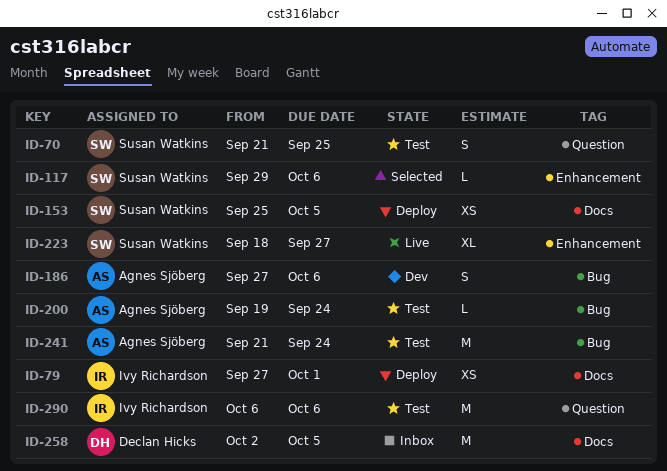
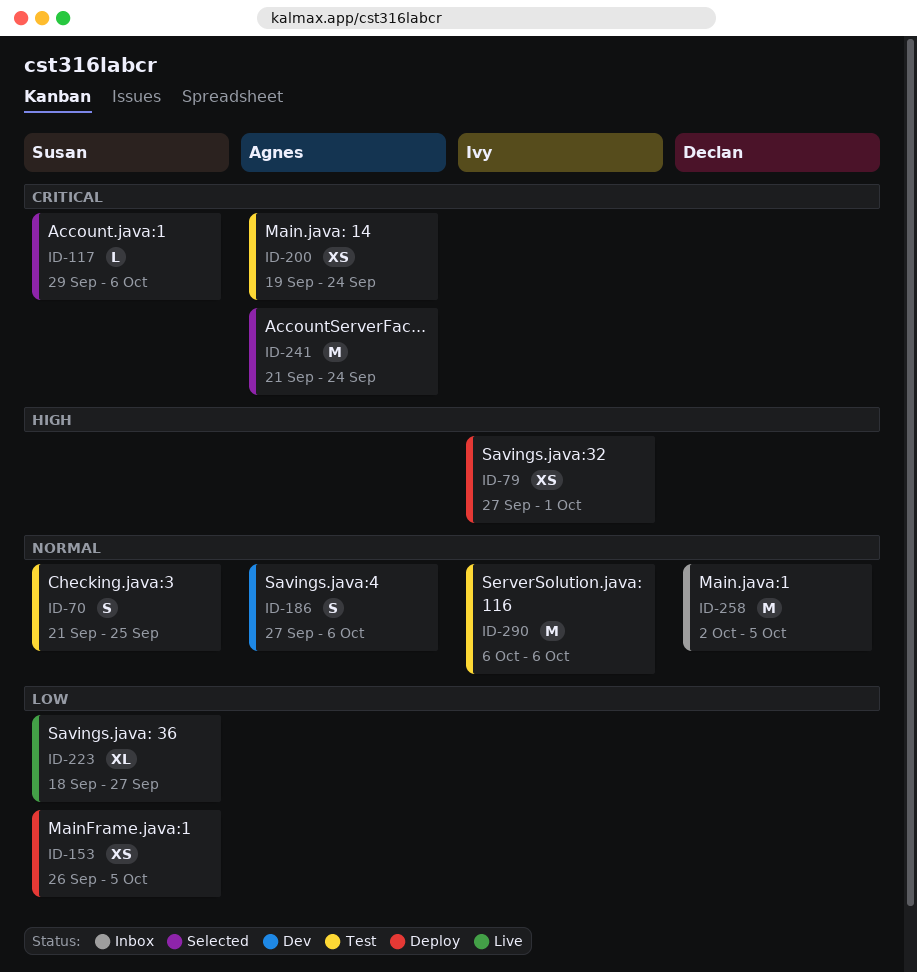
ID-153, start: Sep 25 -> Sep 26
ID-200, estimate: L -> XS
ID-241, status: Test -> Selected

